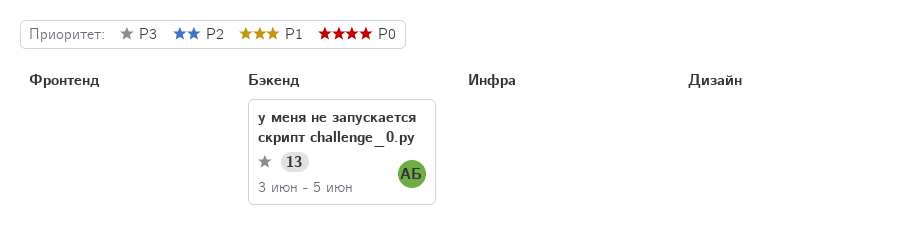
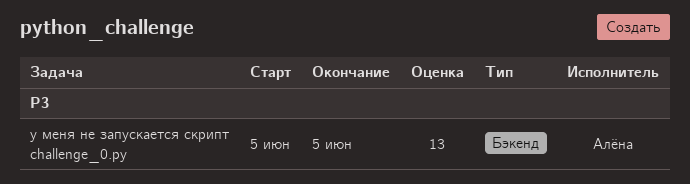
у меня не запускается скрипт challenge_0.py, start: Jun 3 -> Jun 5

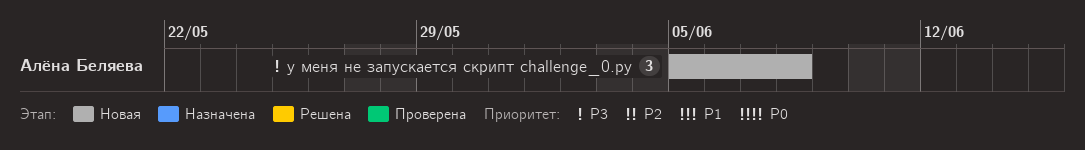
у меня не запускается скрипт challenge_0.py, estimate: 13 -> 3
у меня не запускается скрипт challenge_0.py, due: Jun 5 -> Jun 8

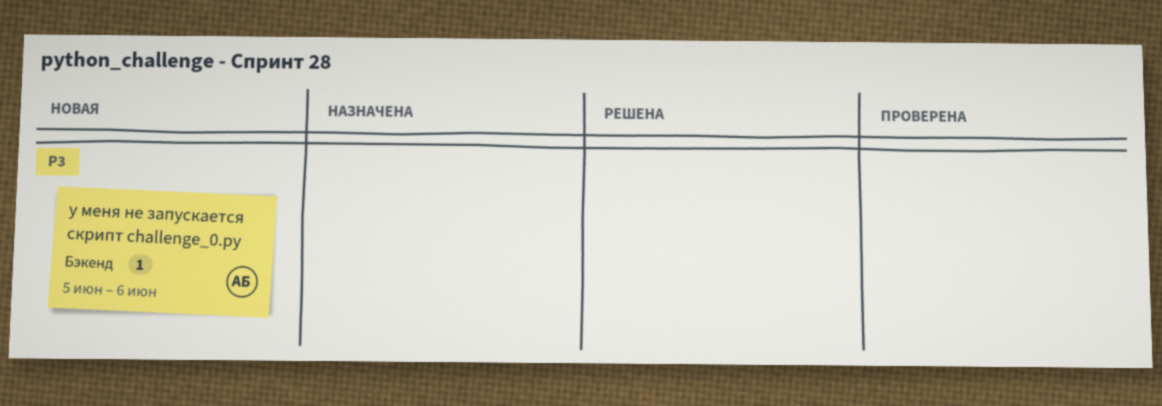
у меня не запускается скрипт challenge_0.py, estimate: 3 -> 1
у меня не запускается скрипт challenge_0.py, due: Jun 8 -> Jun 6

